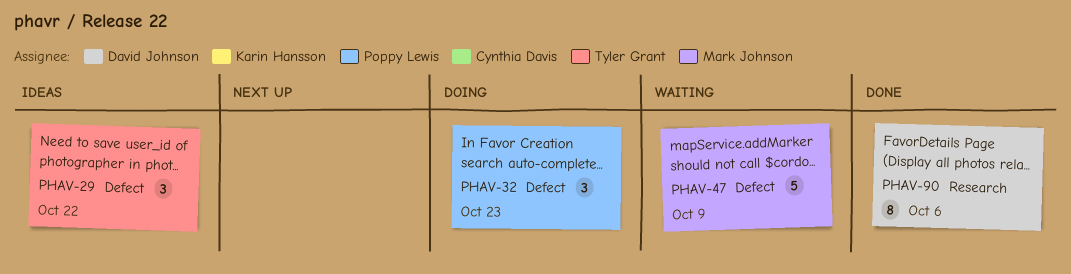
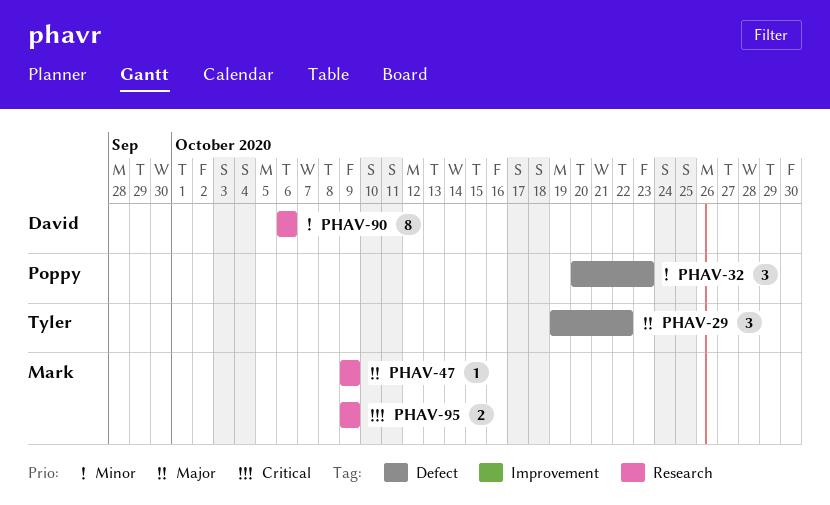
PHAV-47, label: Defect -> Research
PHAV-47, estimate: 5 -> 1
PHAV-95: none -> present

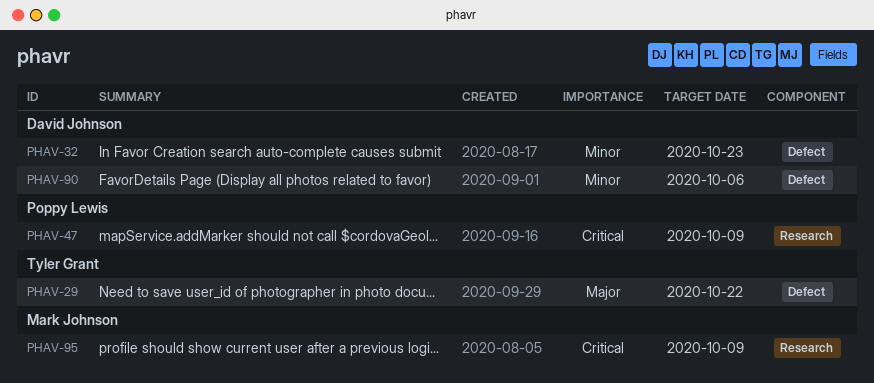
PHAV-32, owner: Poppy Lewis -> David Johnson
PHAV-47, owner: Mark Johnson -> Poppy Lewis
PHAV-47, priority: Major -> Critical
PHAV-90, label: Research -> Defect

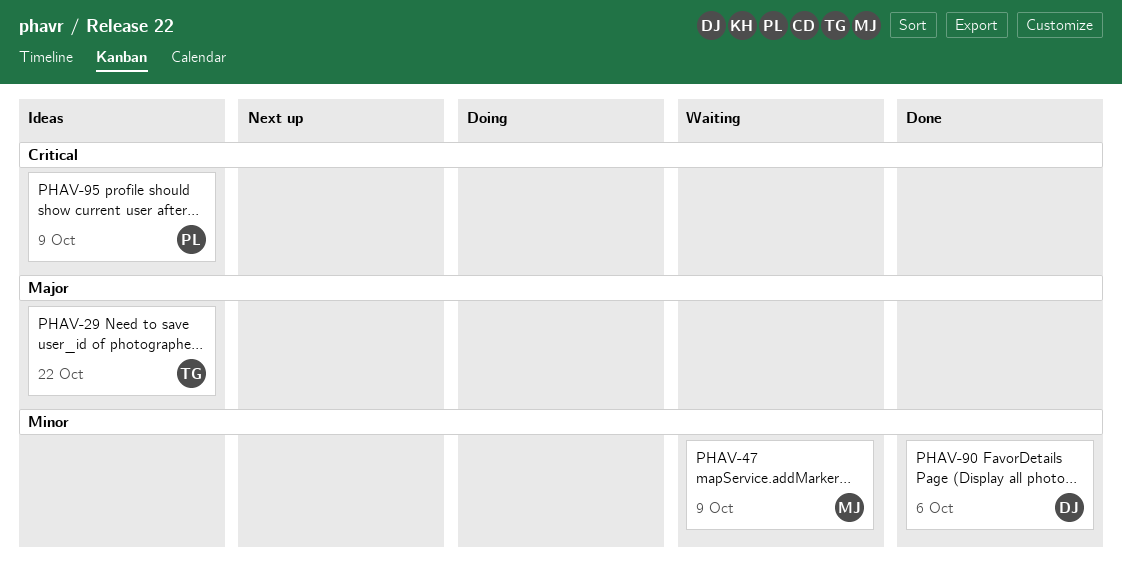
PHAV-32: present -> none
PHAV-47, owner: Poppy Lewis -> Mark Johnson
PHAV-47, priority: Critical -> Minor
PHAV-95, owner: Mark Johnson -> Poppy Lewis

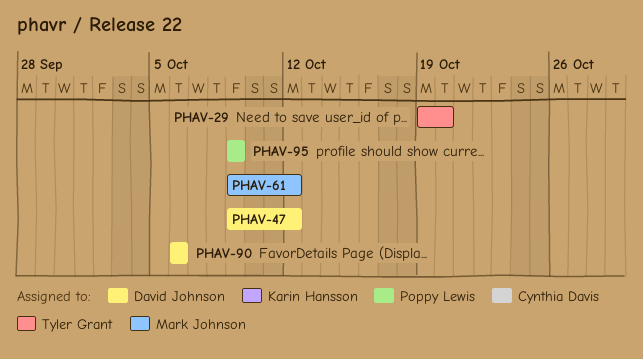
PHAV-29, due: Oct 22 -> Oct 20
PHAV-47, owner: Mark Johnson -> David Johnson
PHAV-47, due: Oct 9 -> Oct 12
PHAV-61: none -> present

